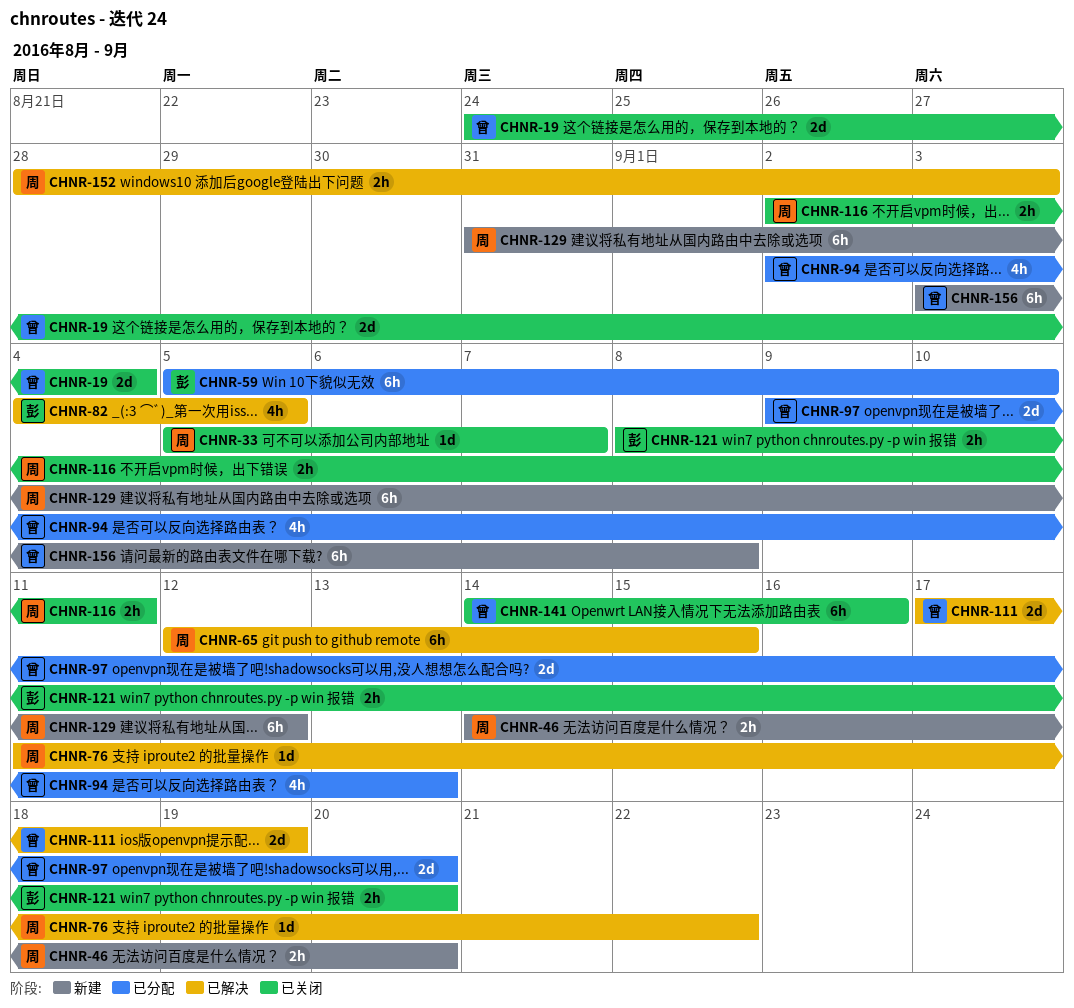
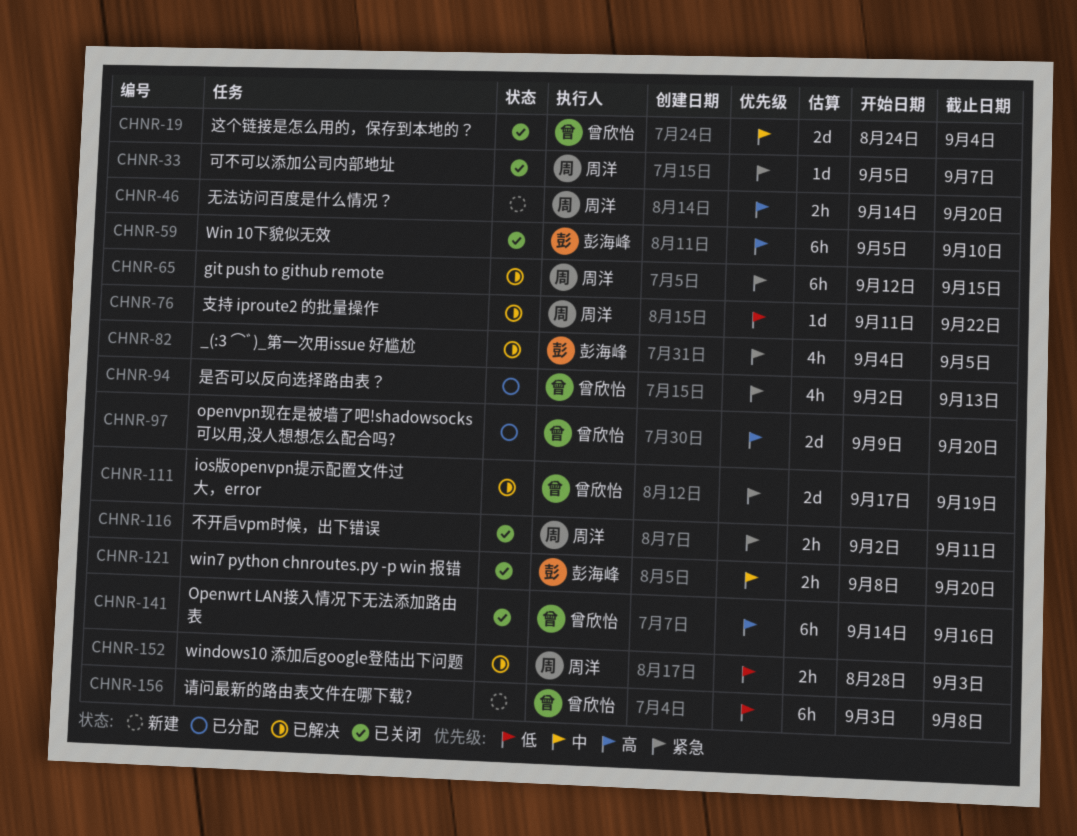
CHNR-59, status: 已分配 -> 已关闭
CHNR-129: present -> none

